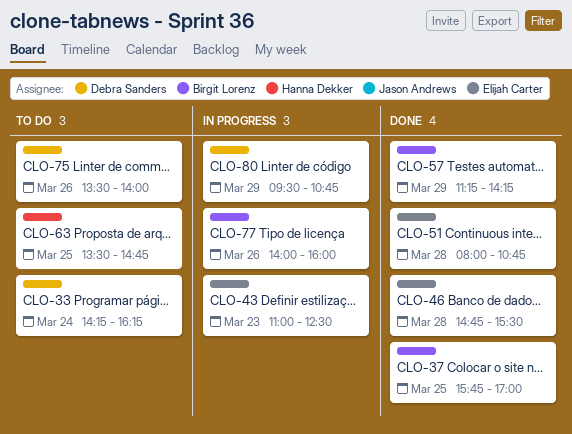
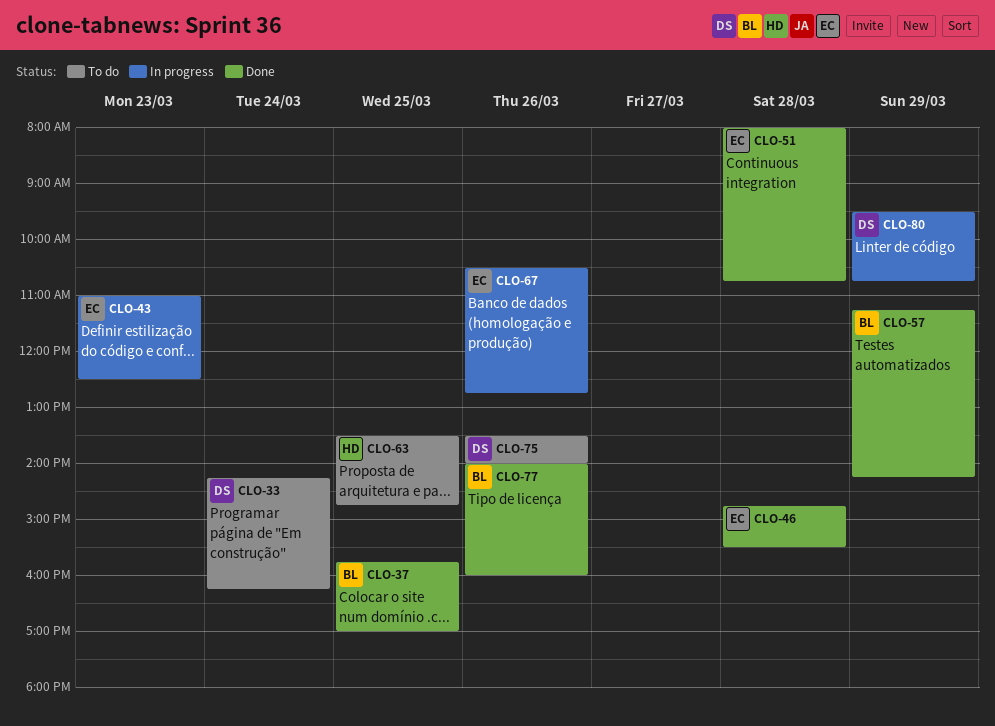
CLO-67: none -> present
CLO-77, status: In progress -> Done

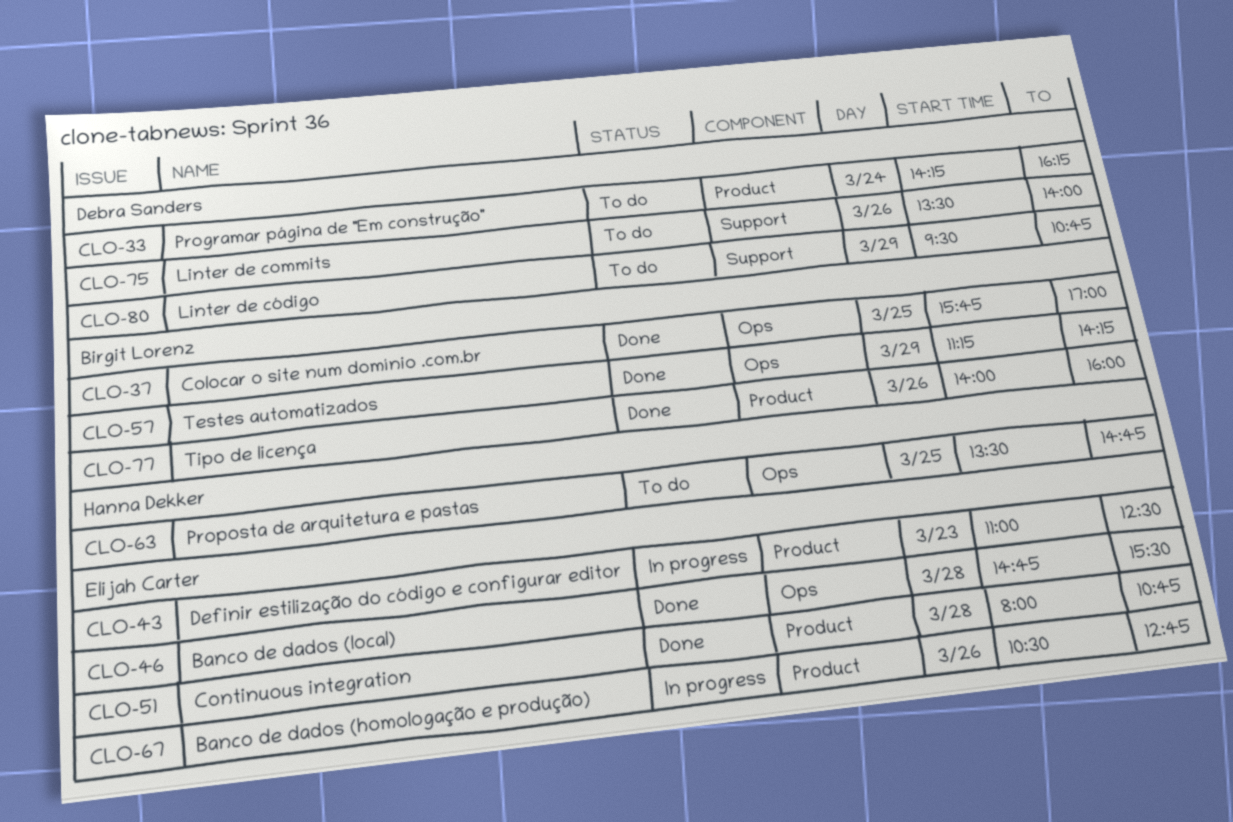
CLO-80, status: In progress -> To do

